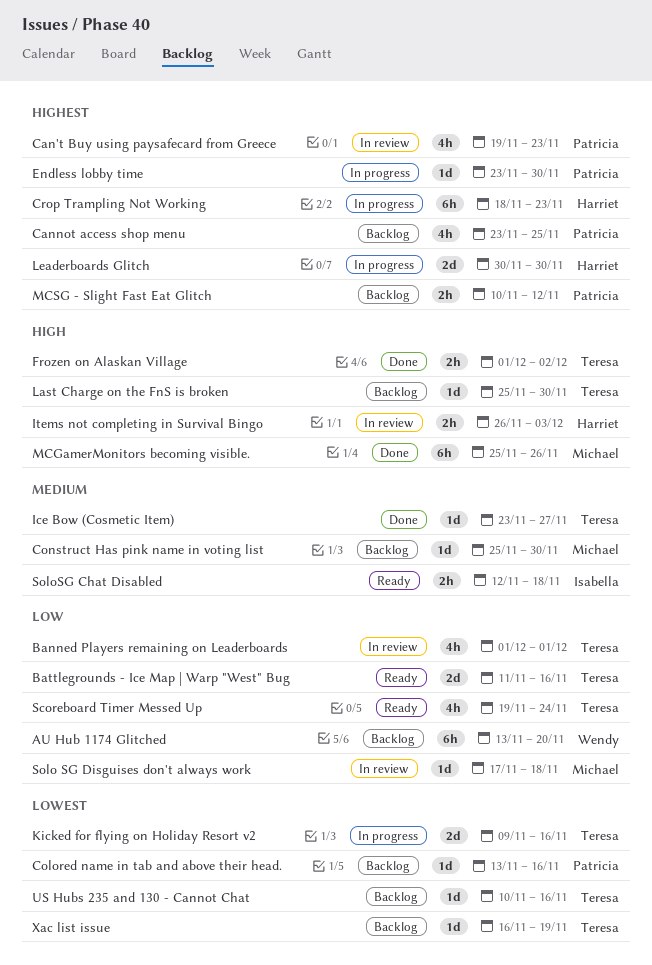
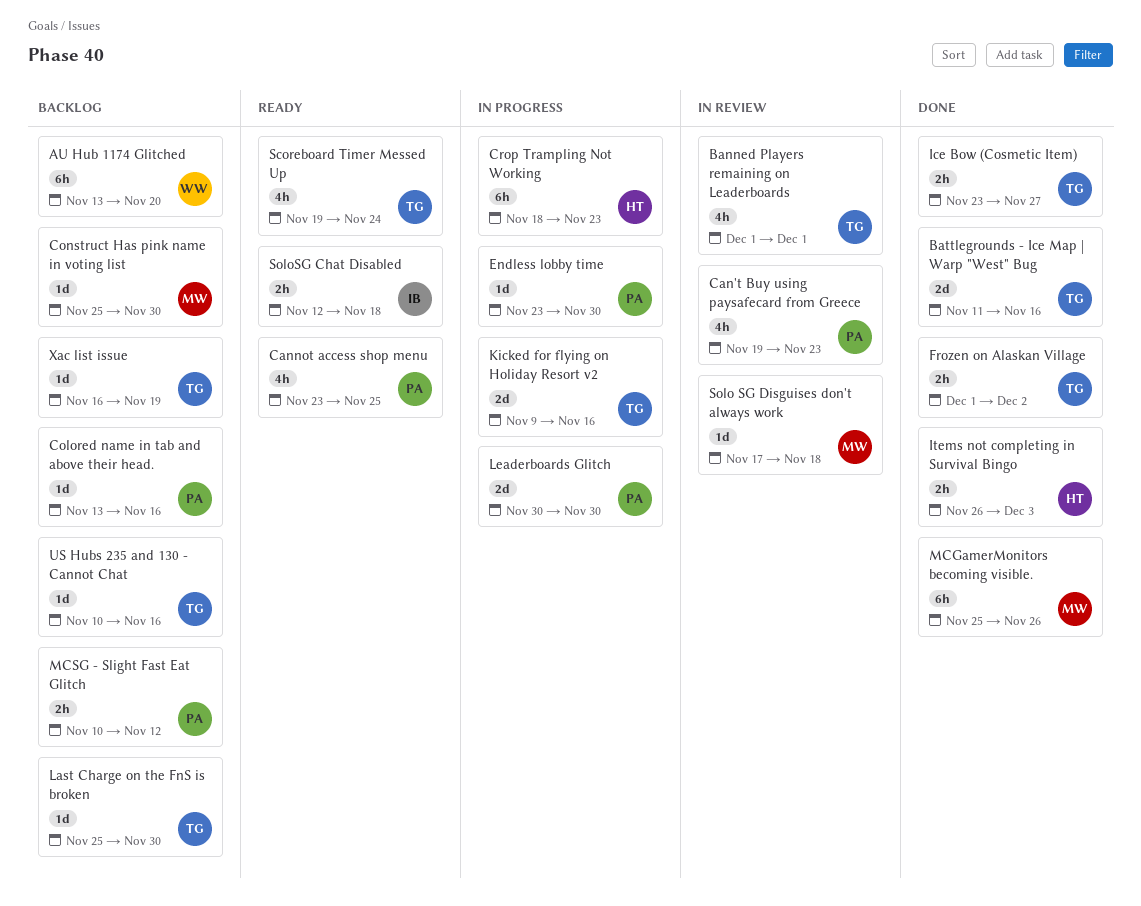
Battlegrounds - Ice Map | Warp "West" Bug, status: Ready -> Done
Cannot access shop menu, status: Backlog -> Ready
Ice Bow (Cosmetic Item), estimate: 1d -> 2h
Items not completing in Survival Bingo, status: In review -> Done
Leaderboards Glitch, owner: Harriet -> Patricia

